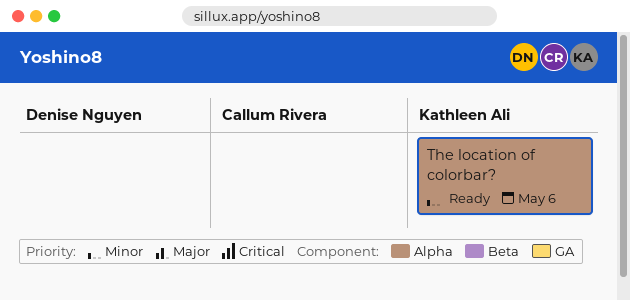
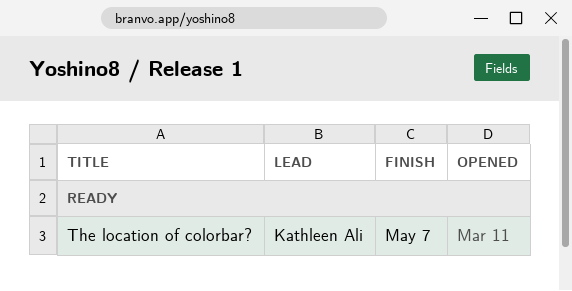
The location of colorbar?, due: May 6 -> May 7

